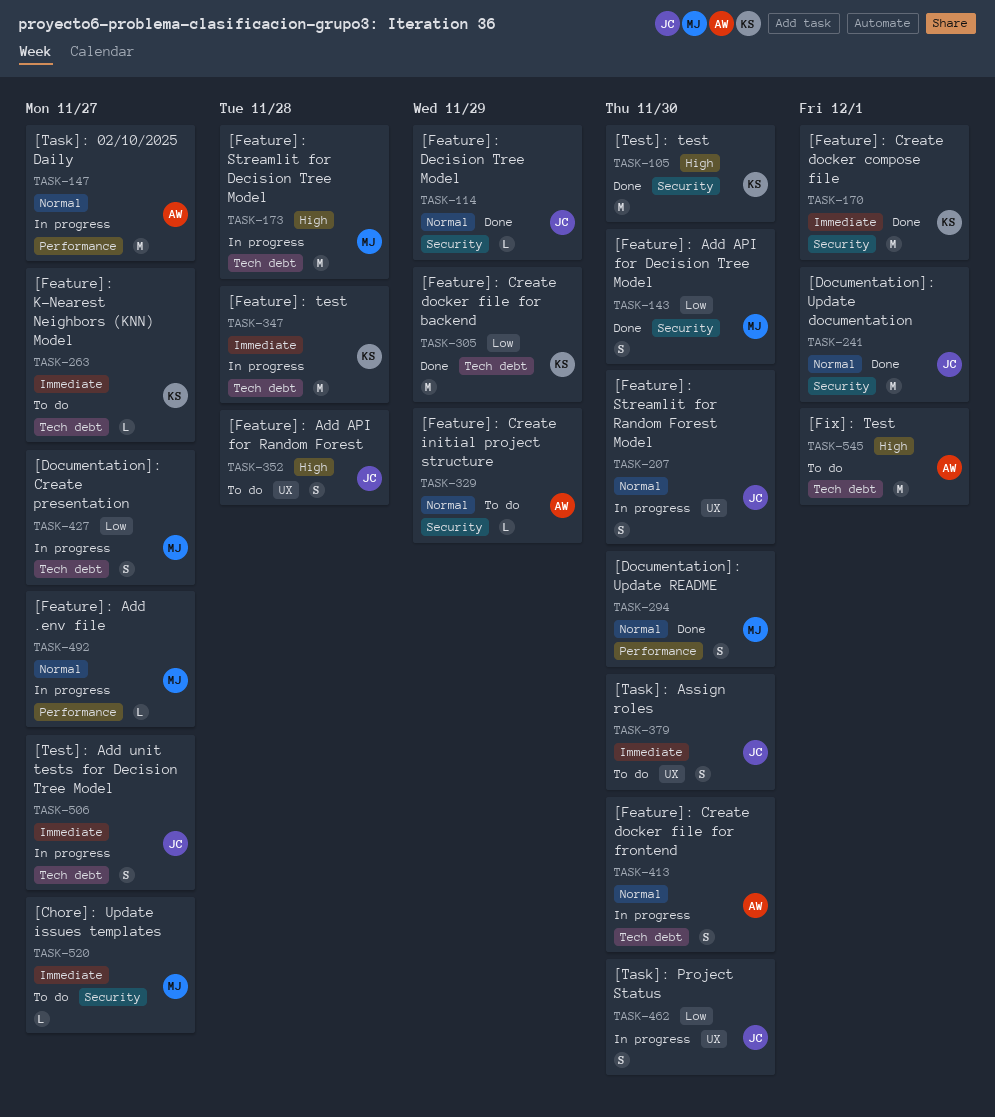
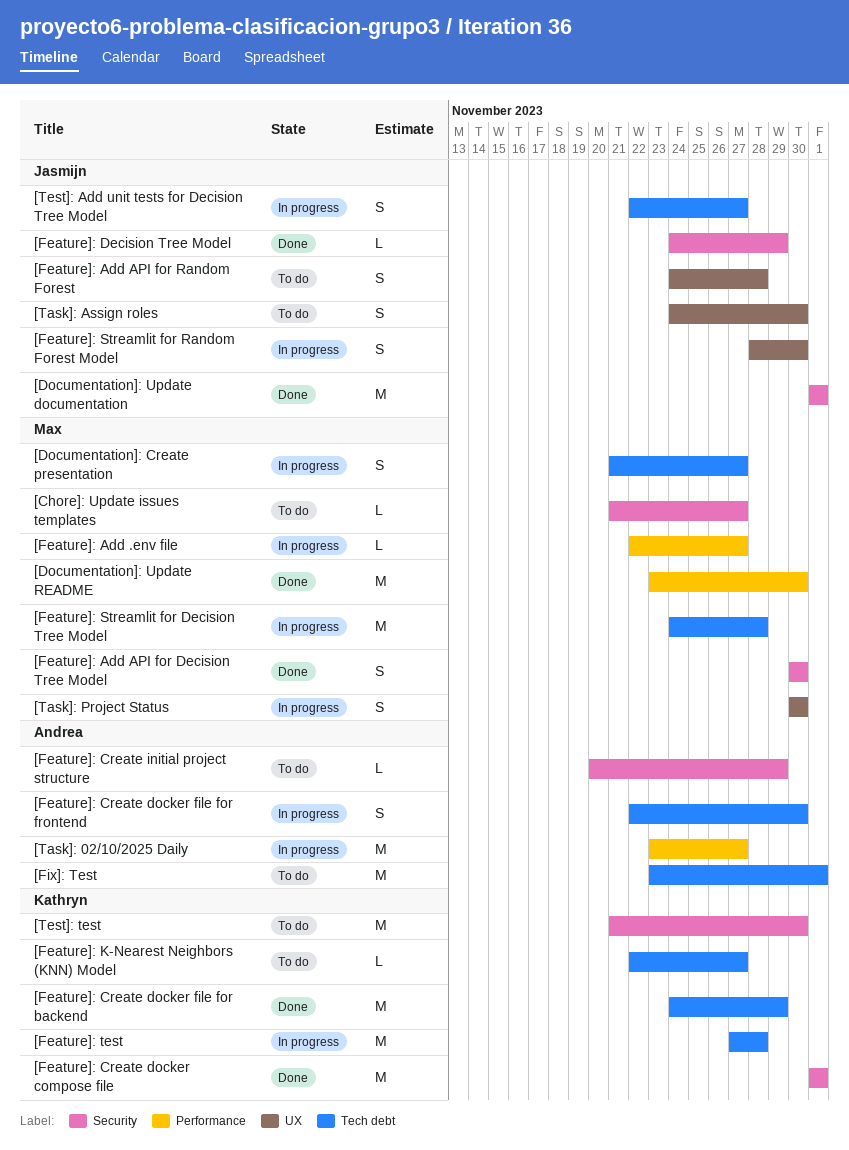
[Documentation]: Update README, estimate: S -> M
[Task]: Project Status, owner: Jasmijn -> Max
[Test]: test, status: Done -> To do

